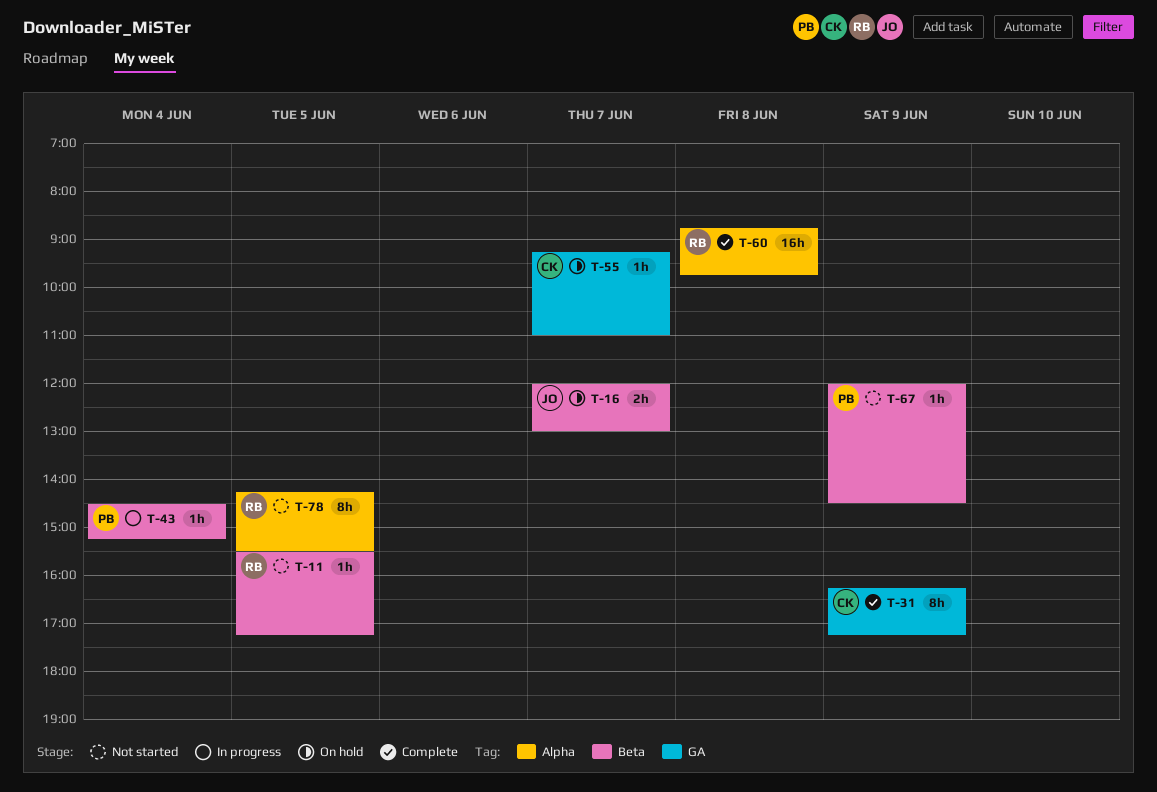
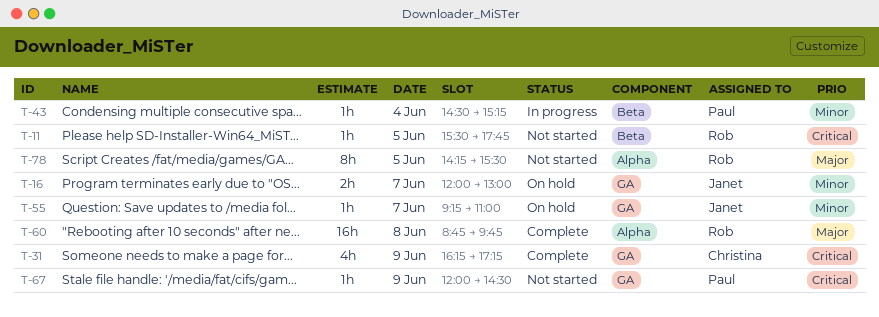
T-11, ends: 17:15 -> 17:45
T-16, label: Beta -> GA
T-31, estimate: 8h -> 4h
T-55, owner: Christina -> Janet
T-67, label: Beta -> GA

